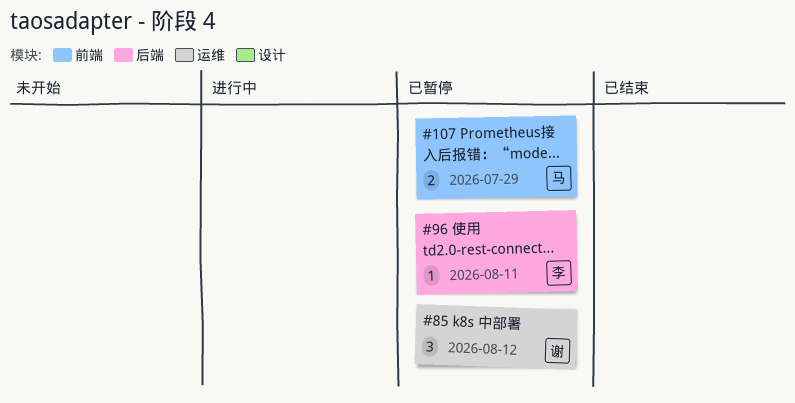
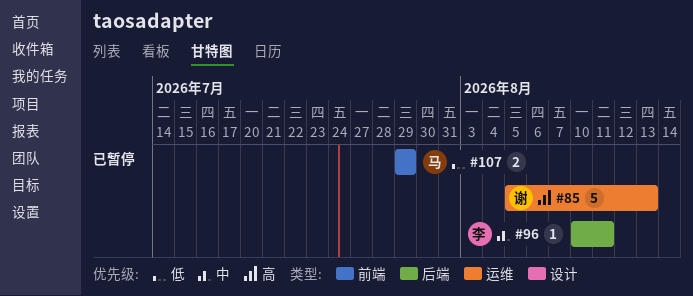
#85, estimate: 3 -> 5
#85, due: Aug 12 -> Aug 13

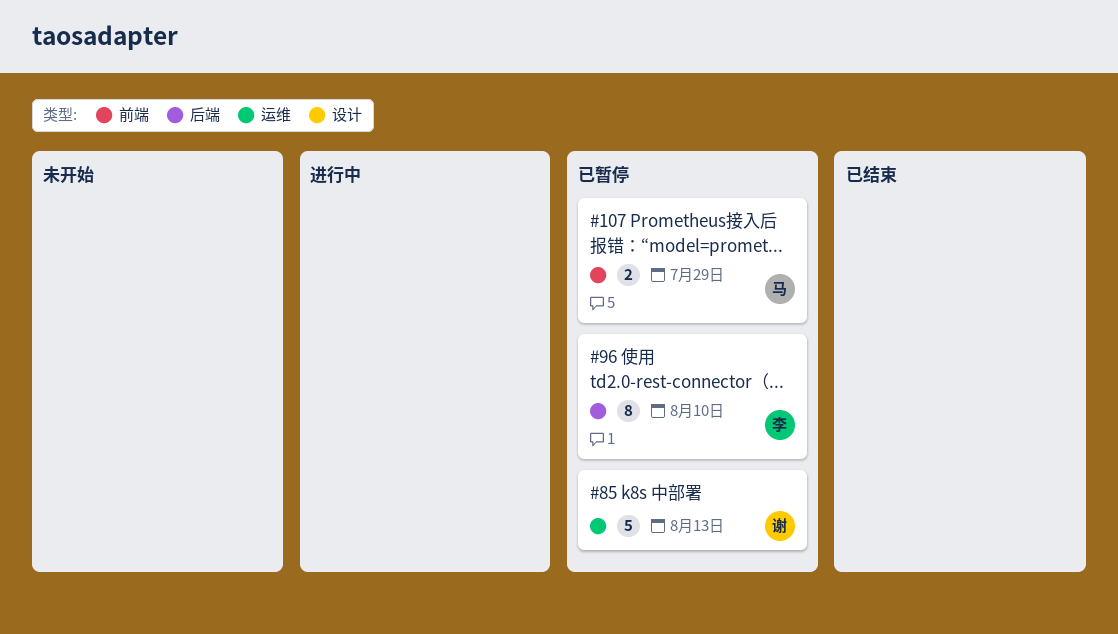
#96, estimate: 1 -> 8
#96, due: Aug 11 -> Aug 10

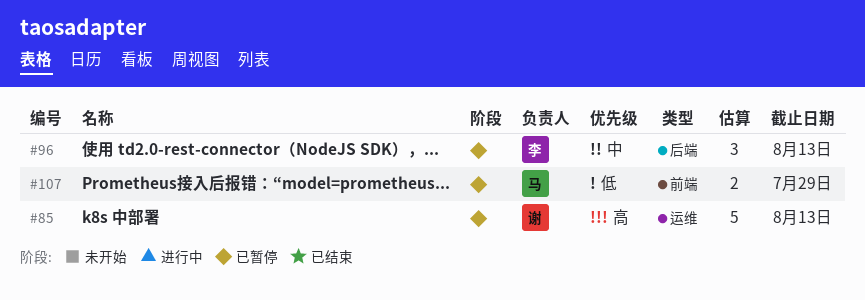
#96, estimate: 8 -> 3
#96, due: Aug 10 -> Aug 13

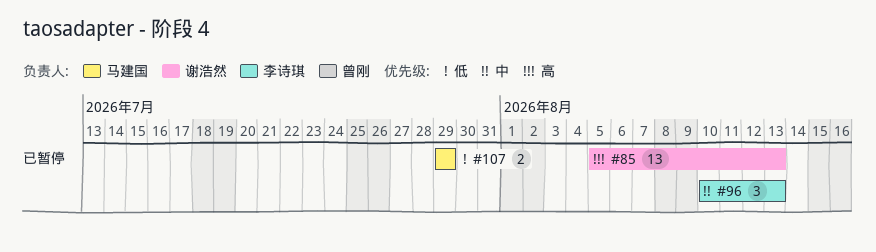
#85, estimate: 5 -> 13

